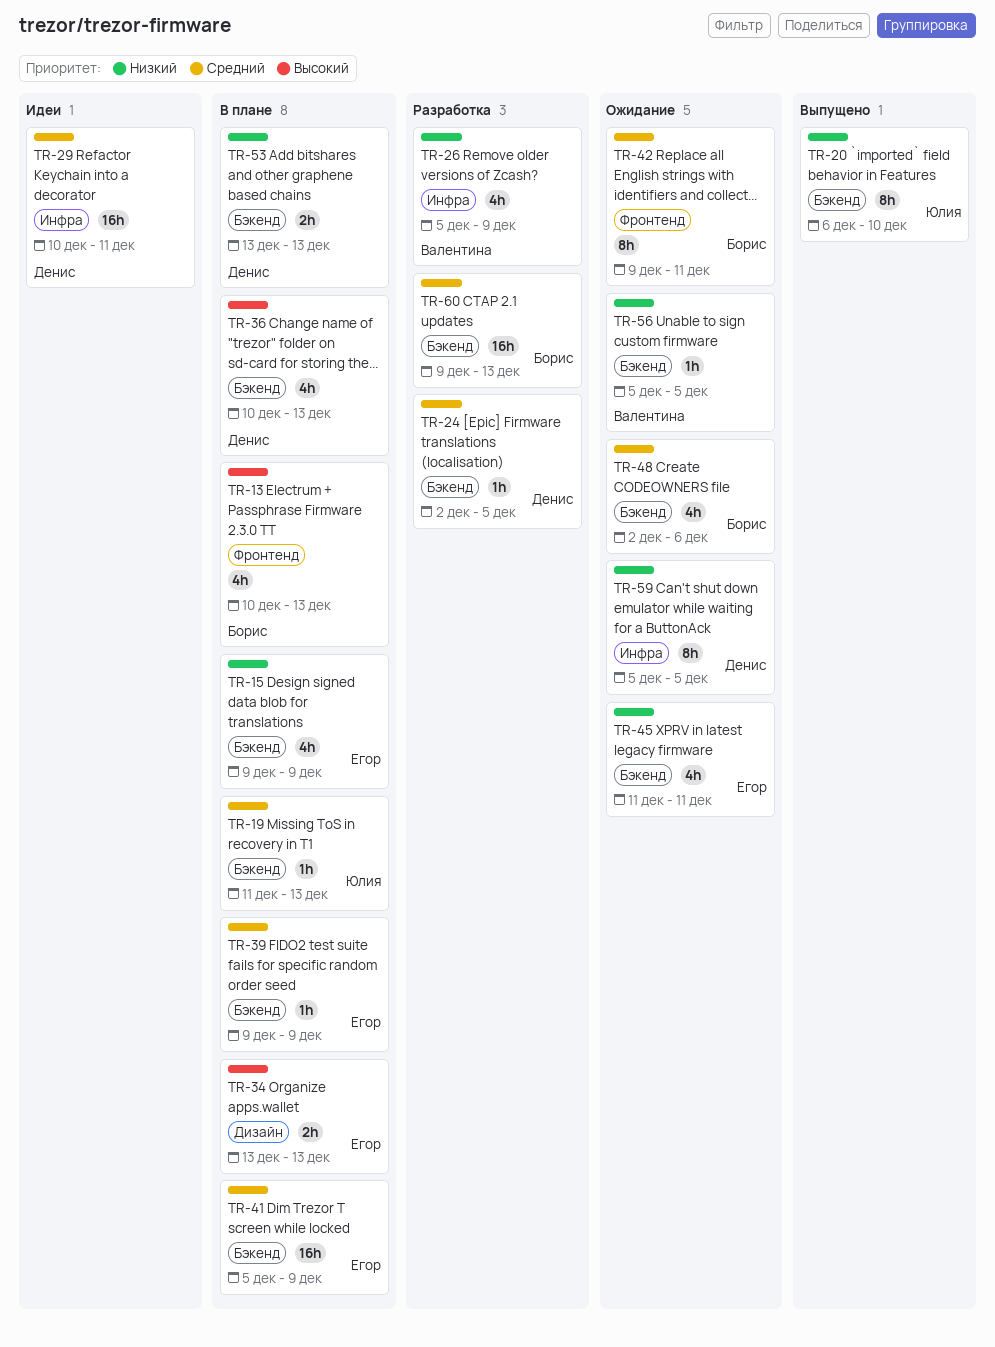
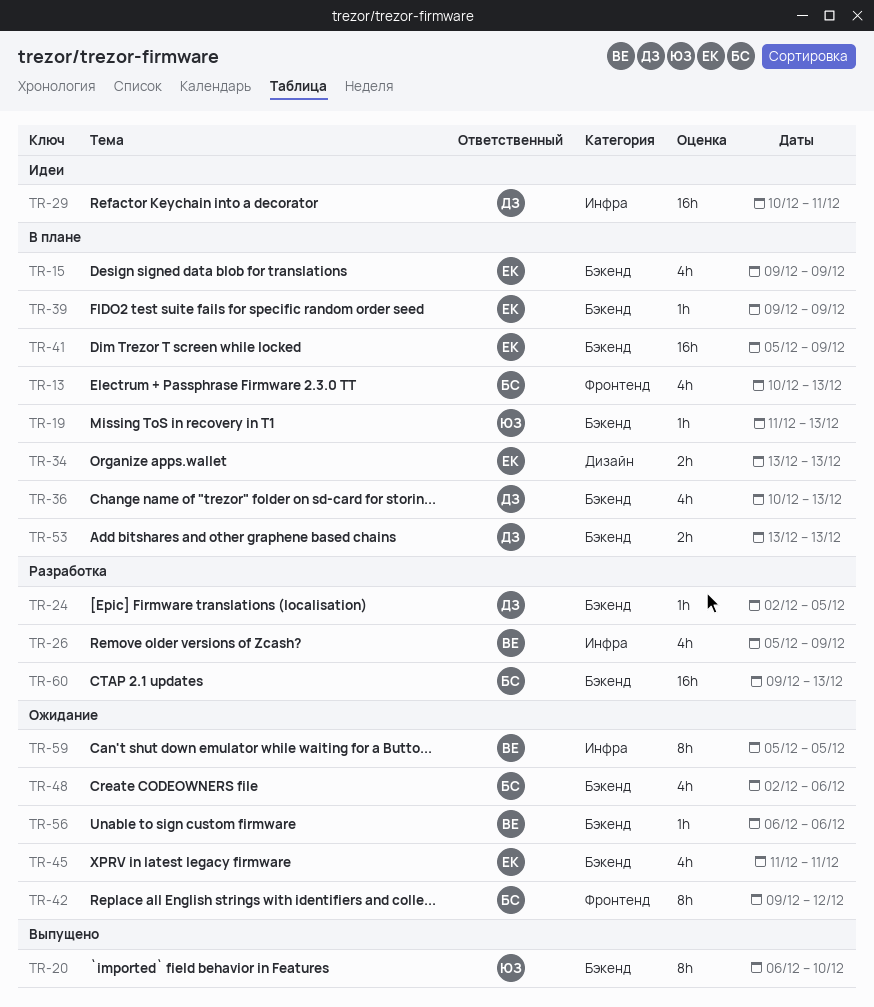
TR-42, due: Dec 11 -> Dec 12
TR-56, start: Dec 5 -> Dec 6
TR-56, due: Dec 5 -> Dec 6
TR-59, owner: Денис -> Валентина

